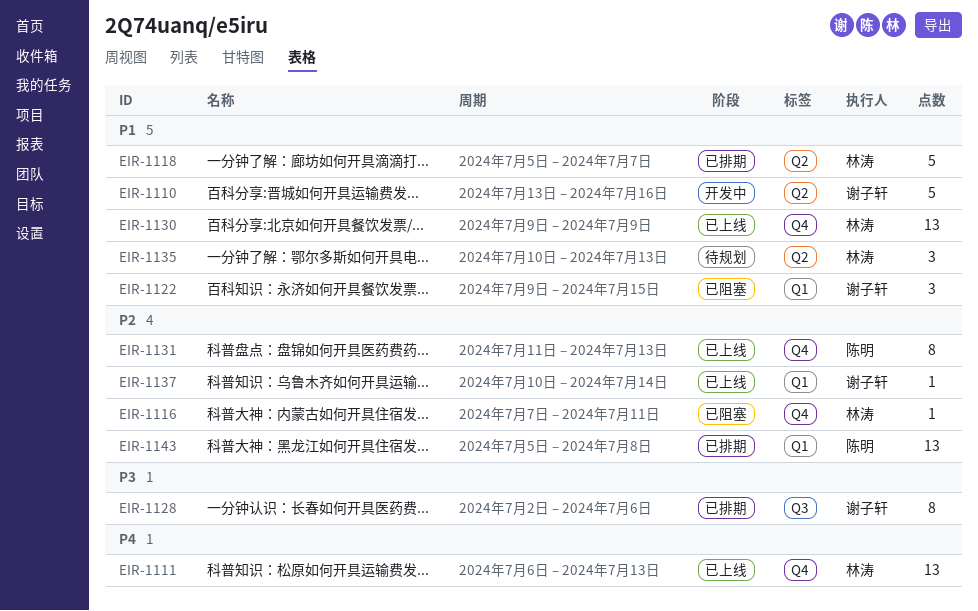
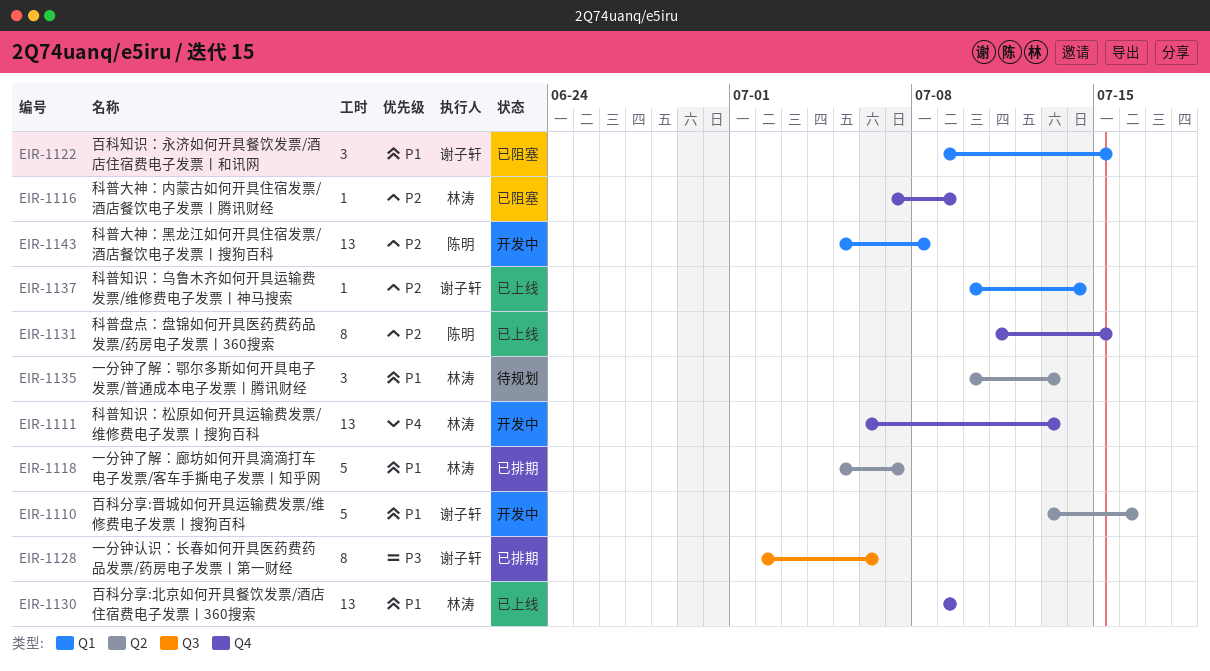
EIR-1111, status: 已上线 -> 开发中
EIR-1116, due: Jul 11 -> Jul 9
EIR-1131, due: Jul 13 -> Jul 15
EIR-1143, status: 已排期 -> 开发中

